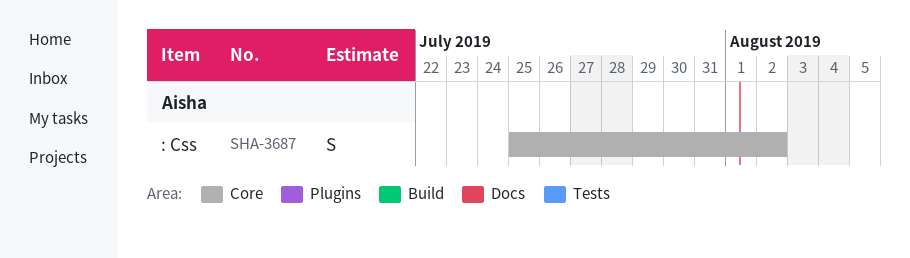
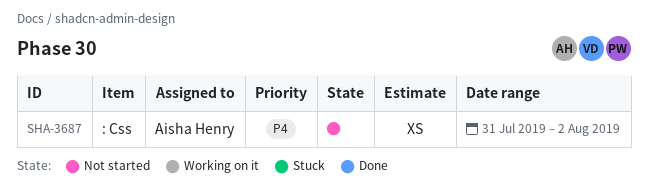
SHA-3687, estimate: S -> XS
SHA-3687, start: Jul 25 -> Jul 31

